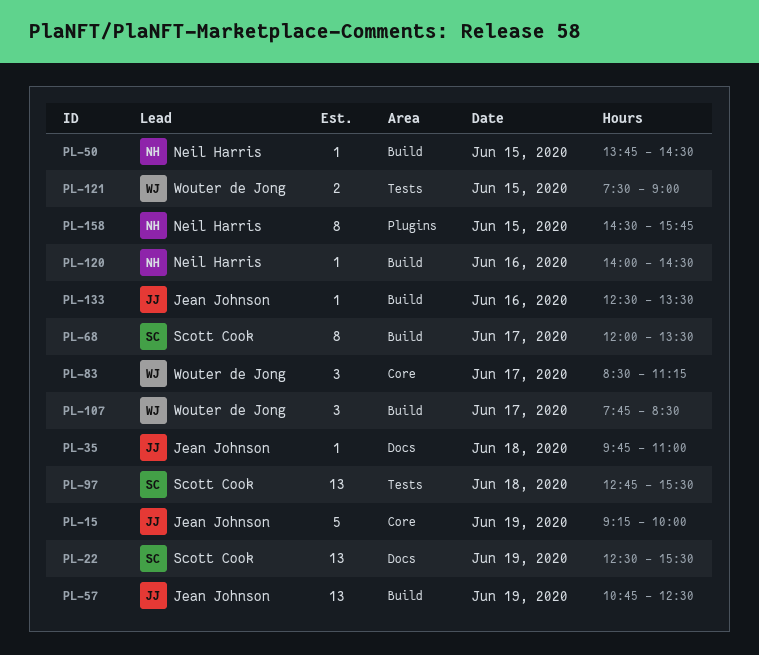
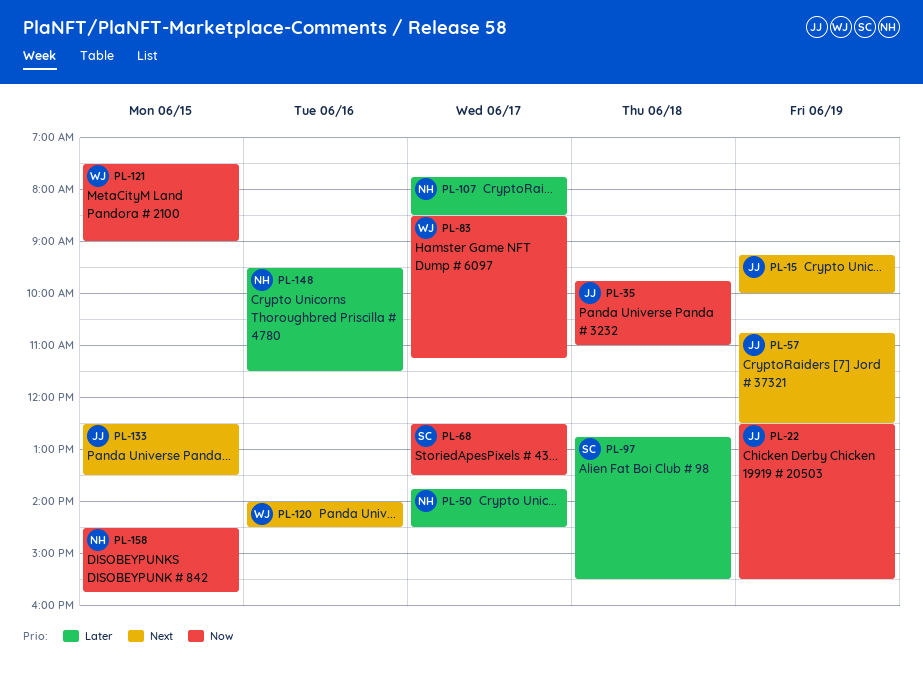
PL-22, owner: Scott Cook -> Jean Johnson
PL-50, day: Jun 15 -> Jun 17
PL-68, begins: 12:00 -> 12:30
PL-107, owner: Wouter de Jong -> Neil Harris
PL-120, owner: Neil Harris -> Wouter de Jong
PL-133, day: Jun 16 -> Jun 15
PL-148: none -> present

